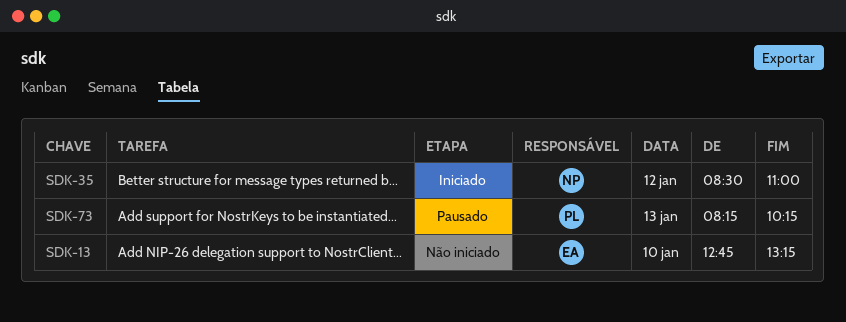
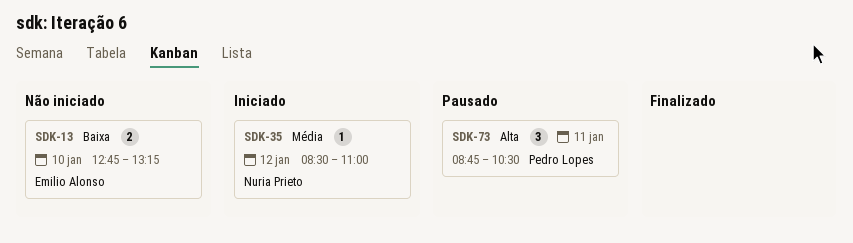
SDK-73, day: Jan 13 -> Jan 11
SDK-73, begins: 08:15 -> 08:45
SDK-73, ends: 10:15 -> 10:30

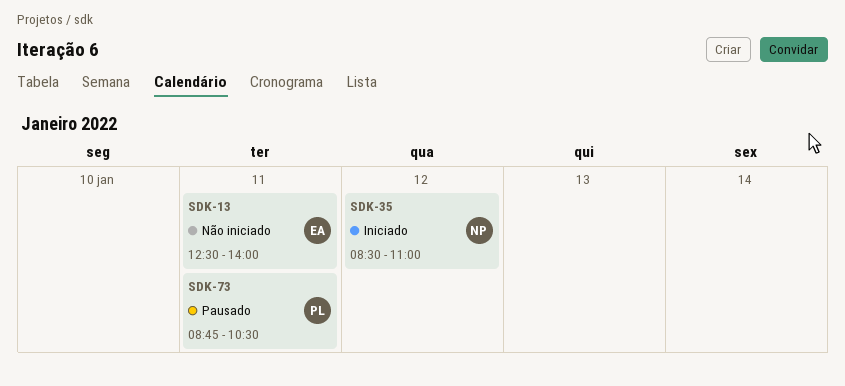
SDK-13, day: Jan 10 -> Jan 11
SDK-13, begins: 12:45 -> 12:30
SDK-13, ends: 13:15 -> 14:00

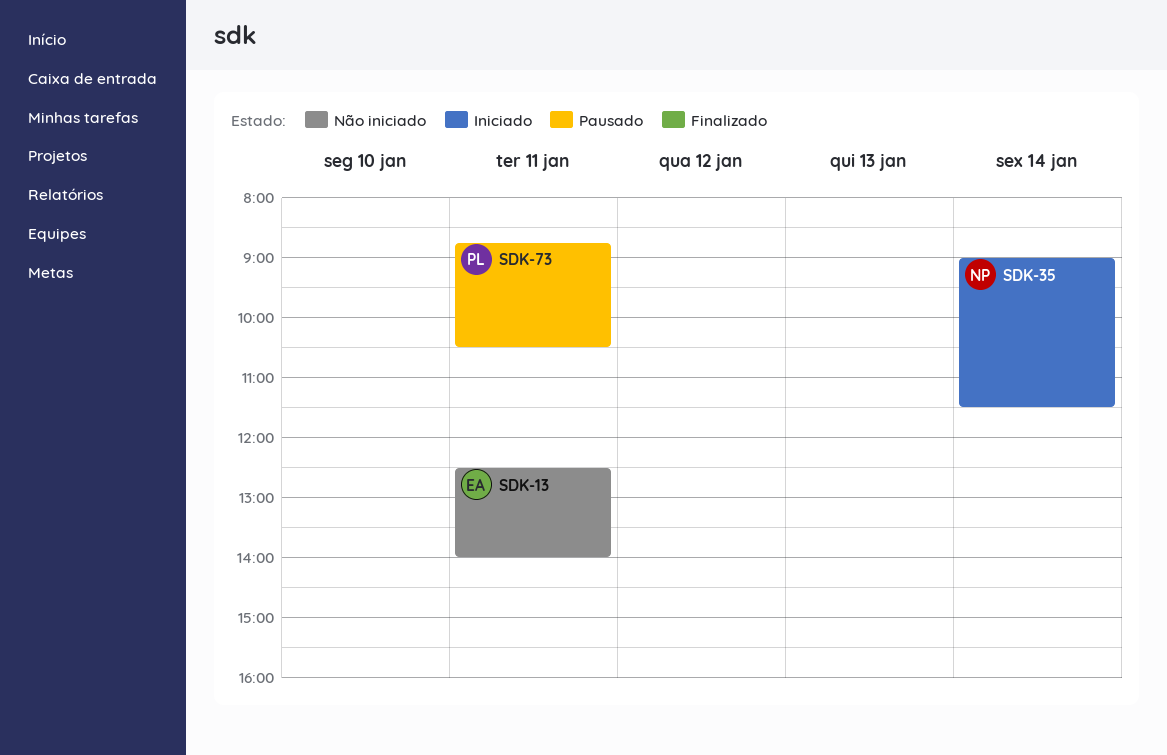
SDK-35, day: Jan 12 -> Jan 14
SDK-35, begins: 08:30 -> 09:00
SDK-35, ends: 11:00 -> 11:30

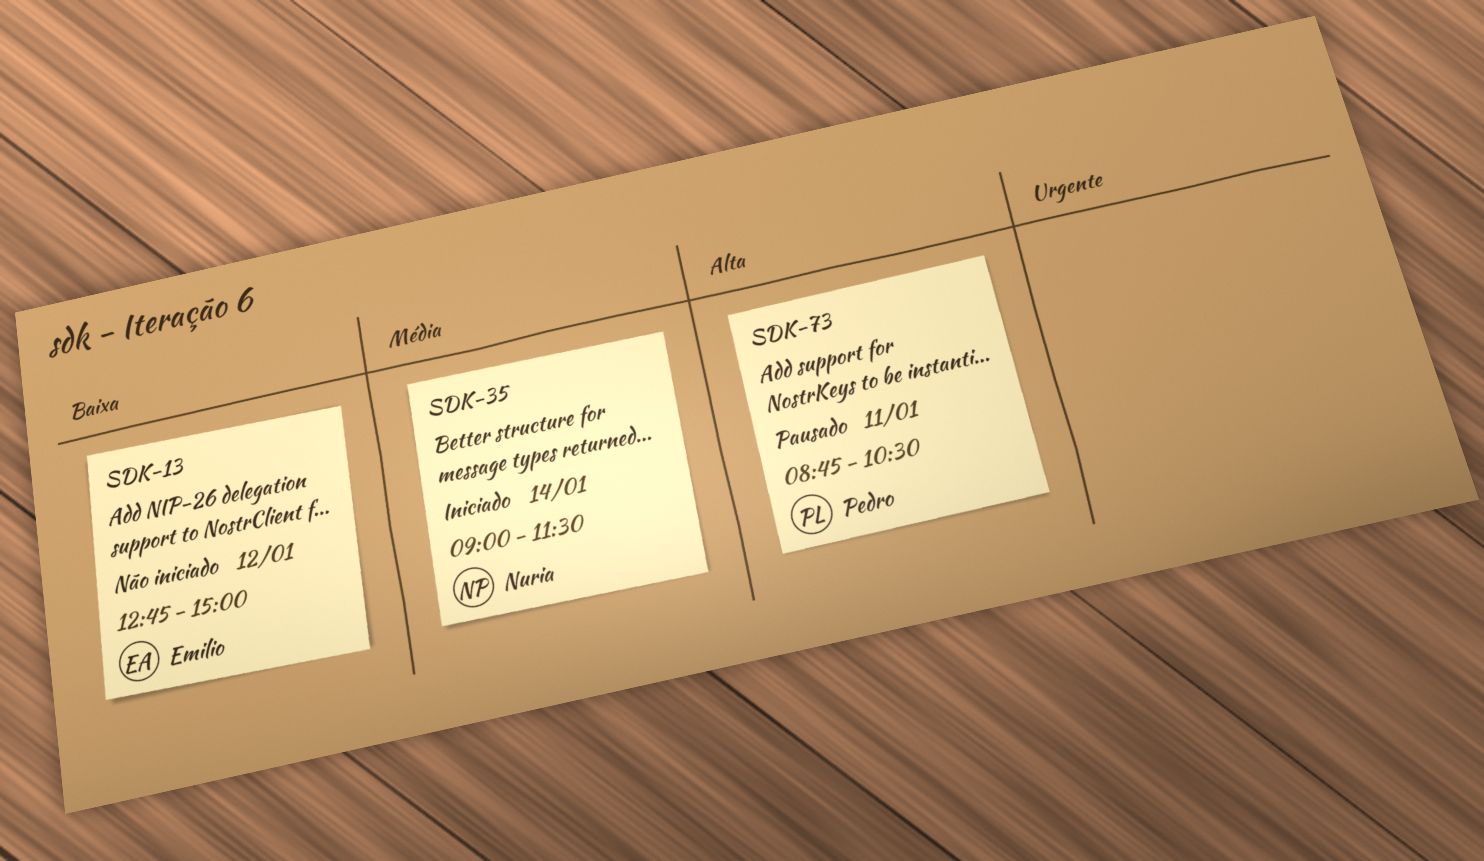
SDK-13, day: Jan 11 -> Jan 12
SDK-13, begins: 12:30 -> 12:45
SDK-13, ends: 14:00 -> 15:00

